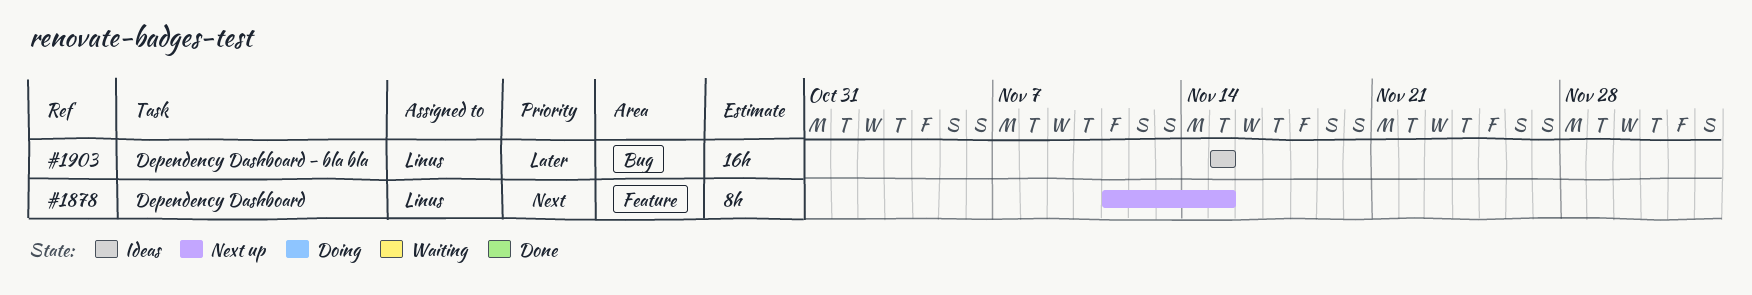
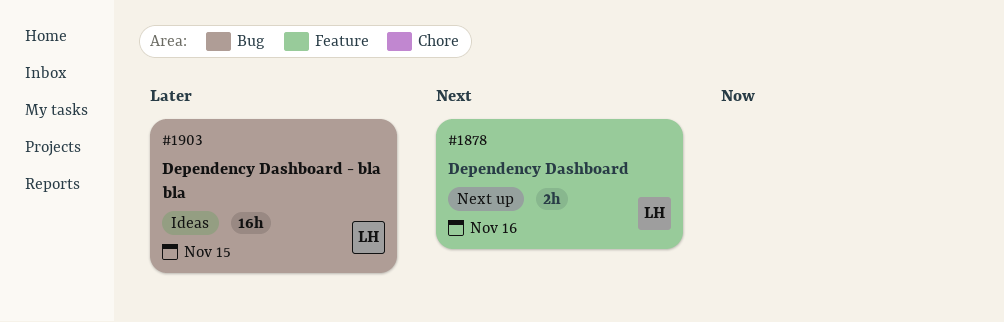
#1878, estimate: 8h -> 2h
#1878, due: Nov 15 -> Nov 16

